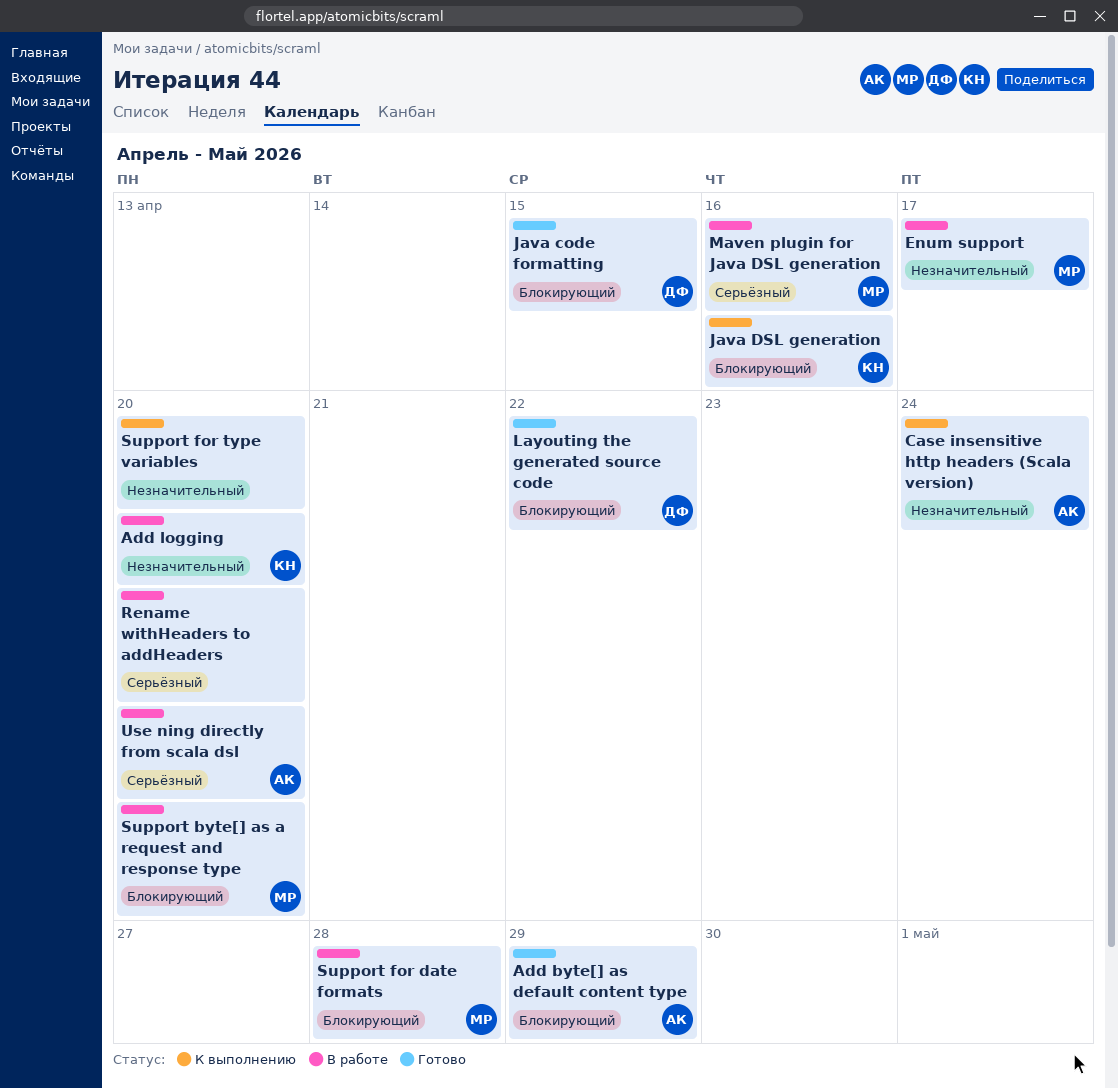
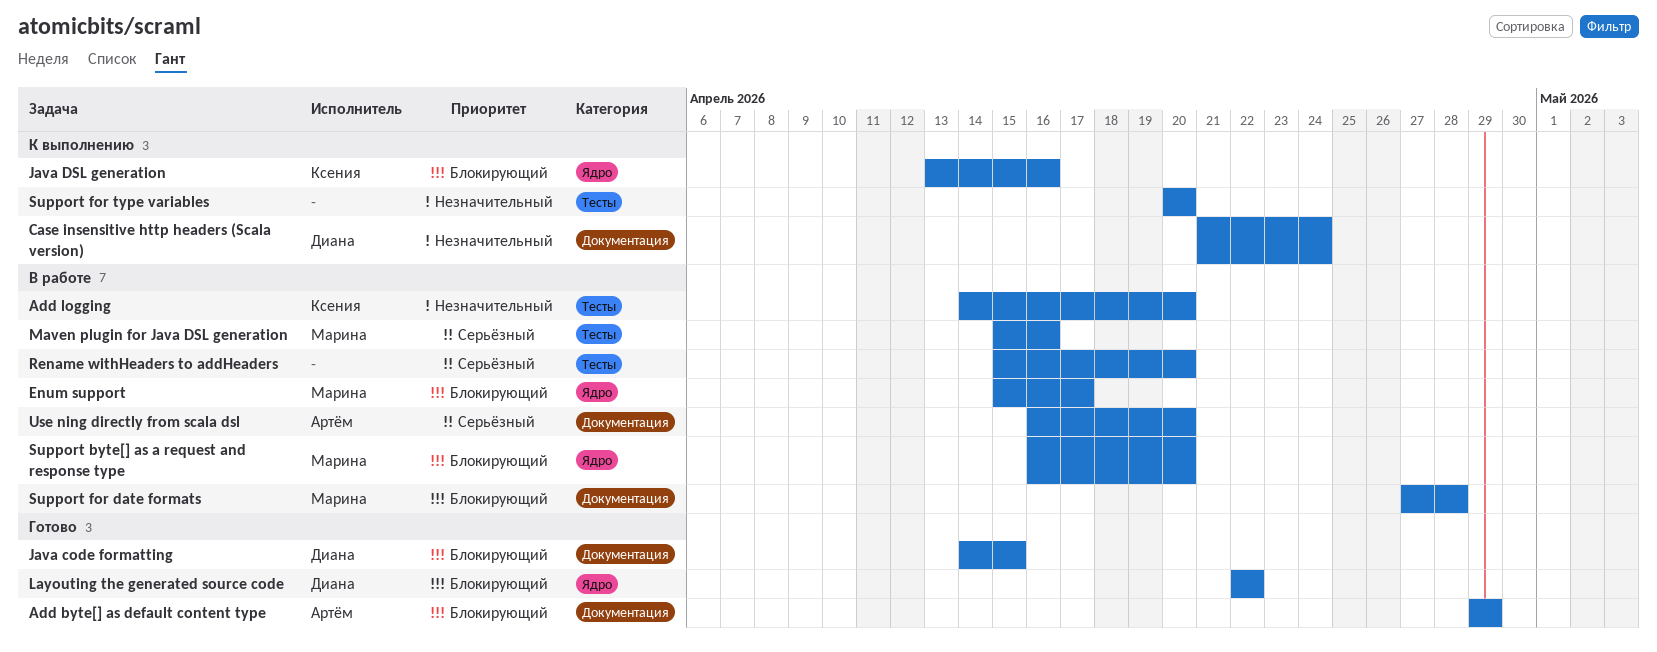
Case insensitive http headers (Scala version), owner: Артём -> Диана
Enum support, priority: Незначительный -> Блокирующий

